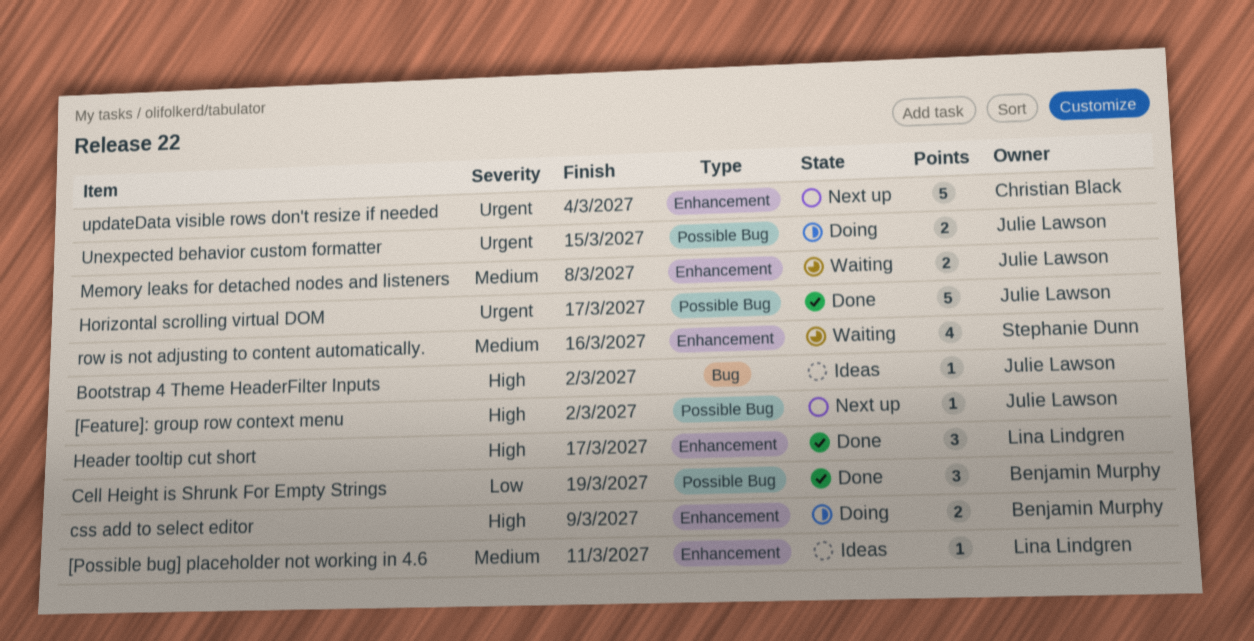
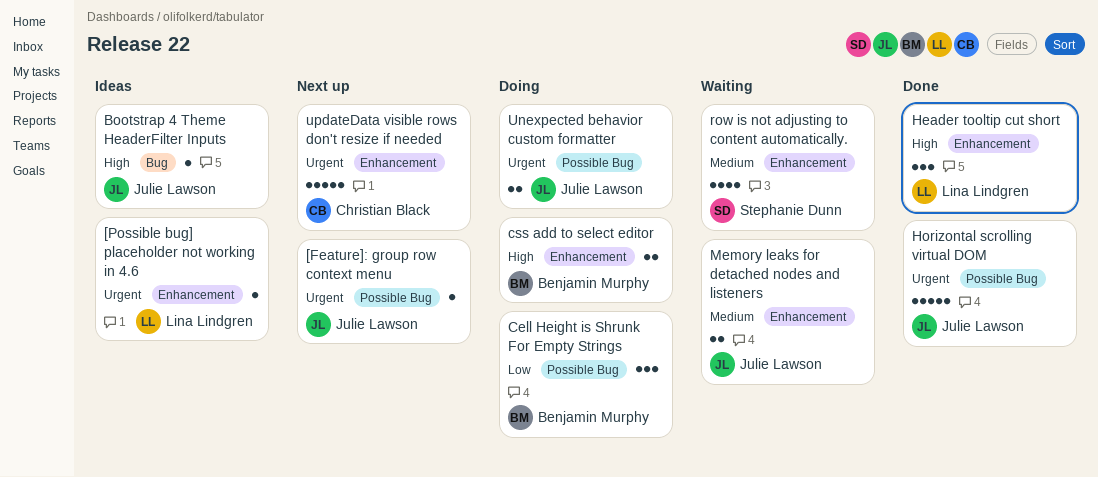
[Feature]: group row context menu, priority: High -> Urgent
[Possible bug] placeholder not working in 4.6, priority: Medium -> Urgent
Cell Height is Shrunk For Empty Strings, status: Done -> Doing

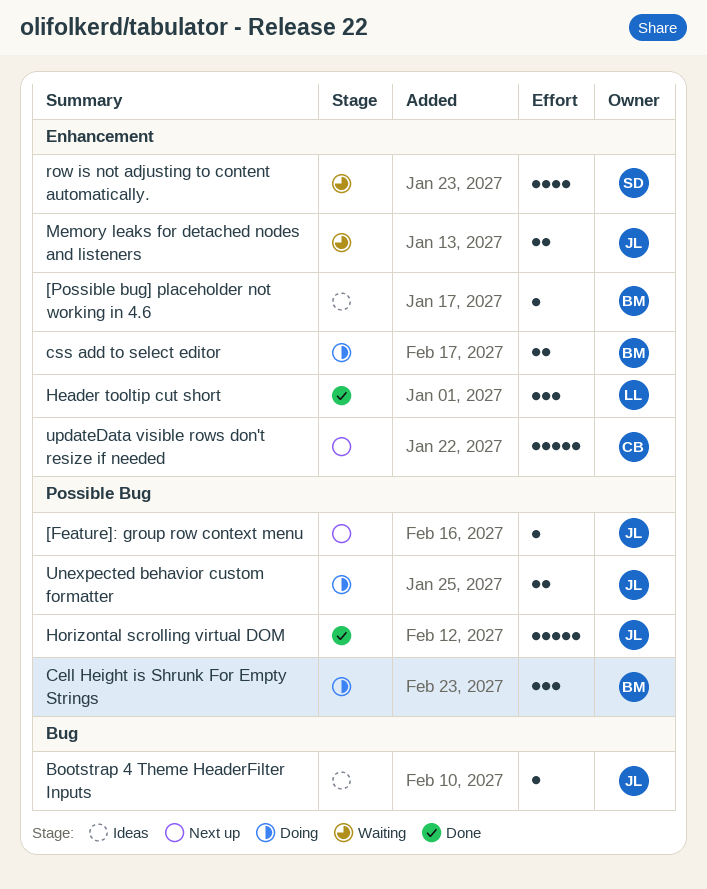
[Possible bug] placeholder not working in 4.6, owner: Lina Lindgren -> Benjamin Murphy

